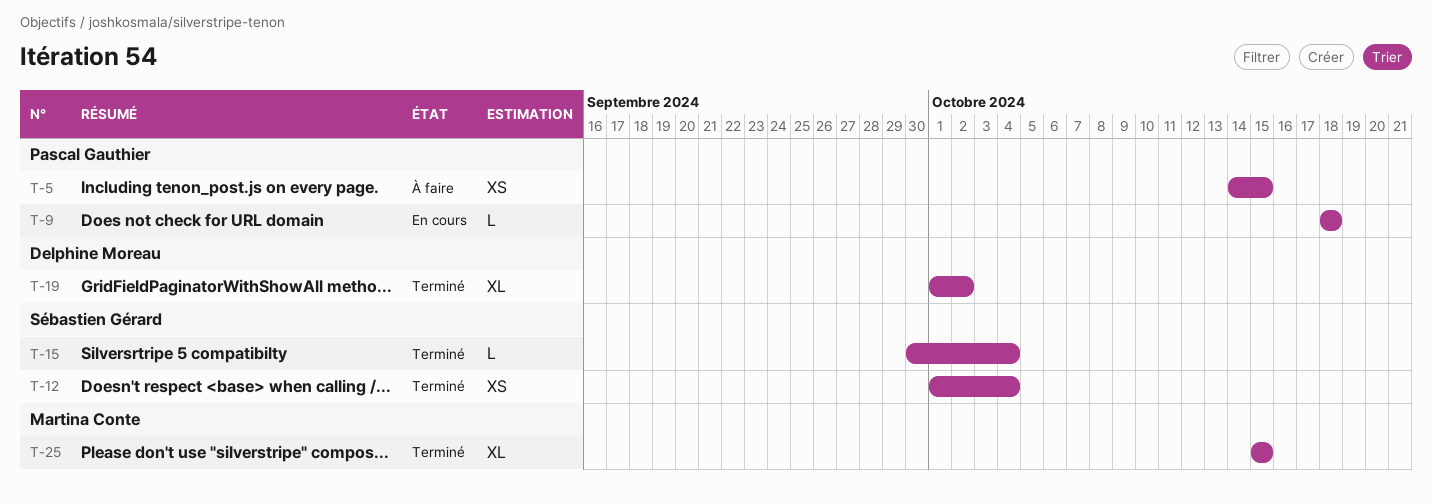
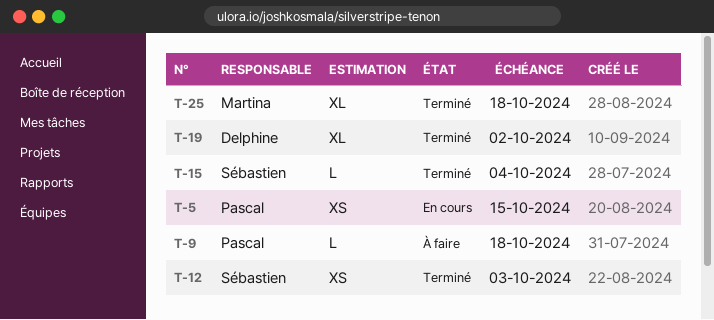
T-5, status: À faire -> En cours
T-9, status: En cours -> À faire
T-12, due: Oct 4 -> Oct 3
T-25, due: Oct 15 -> Oct 18

